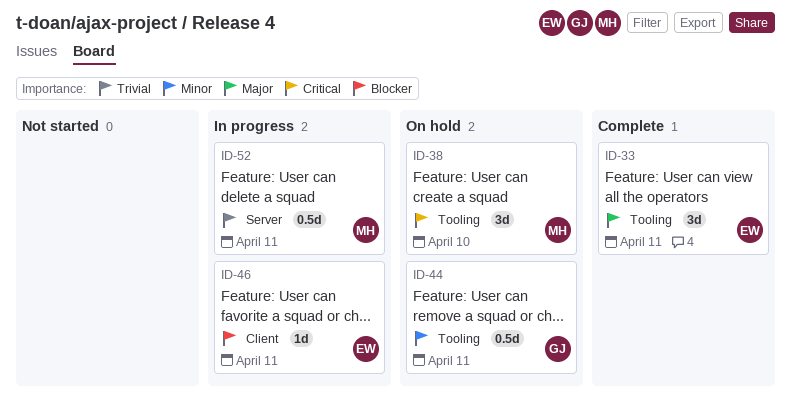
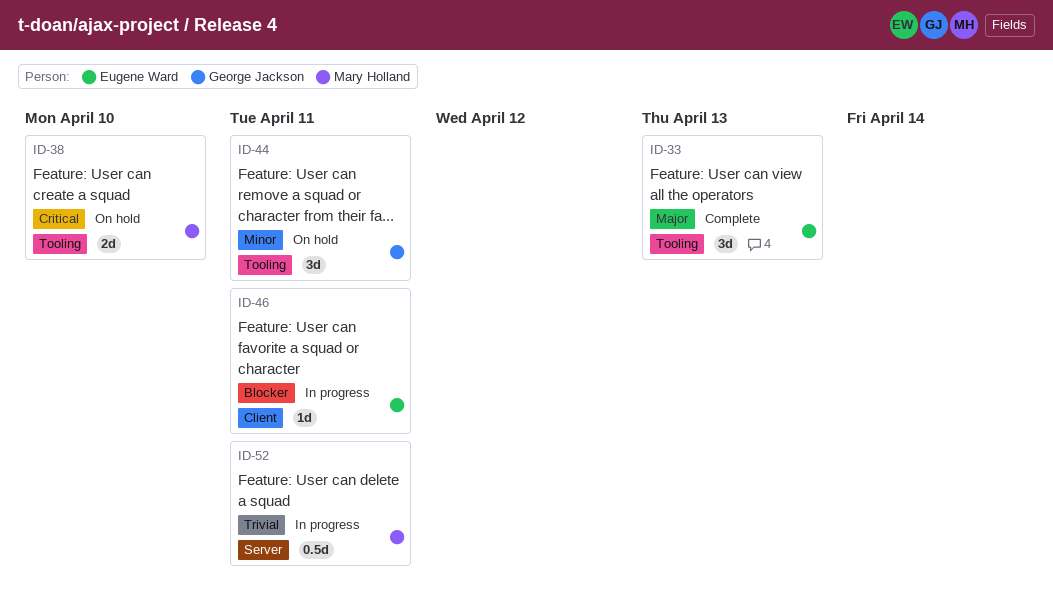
ID-33, due: Apr 11 -> Apr 13
ID-38, estimate: 3d -> 2d
ID-44, estimate: 0.5d -> 3d

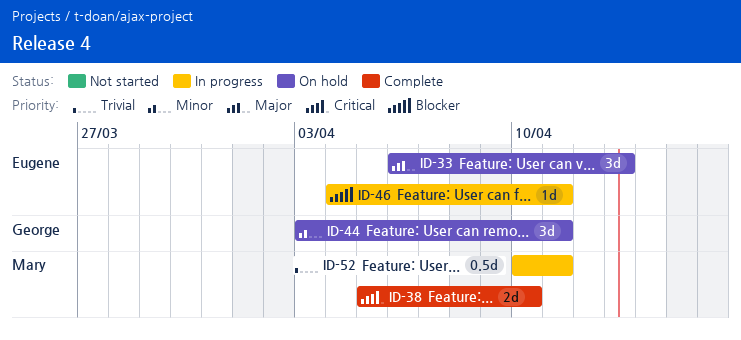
ID-33, status: Complete -> On hold
ID-38, status: On hold -> Complete

